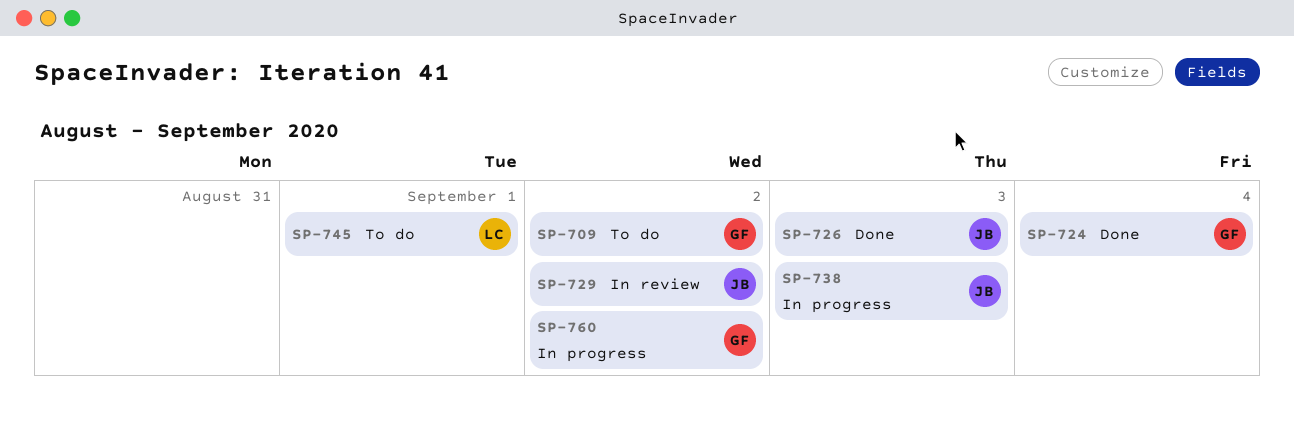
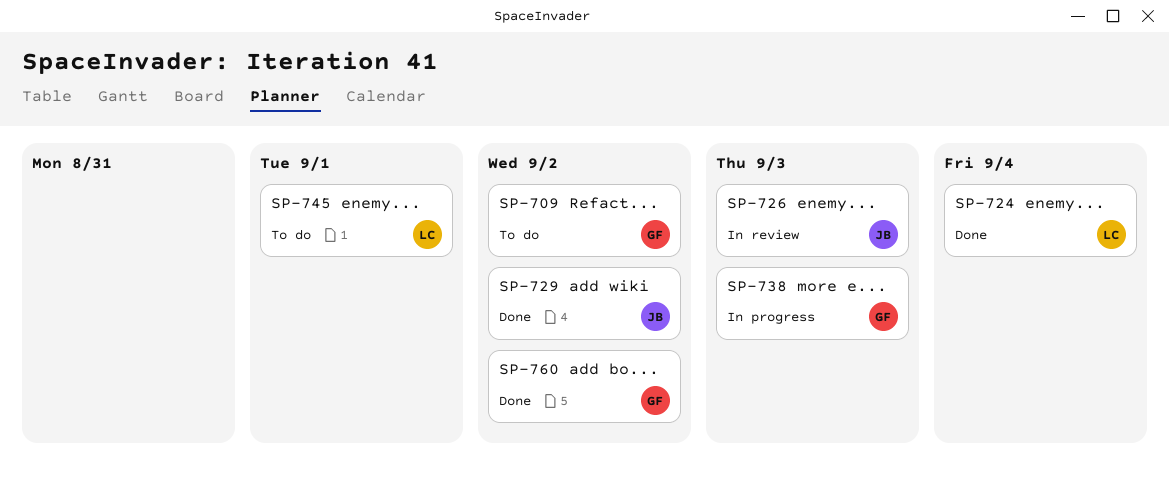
SP-724, owner: GF -> LC
SP-726, status: Done -> In review
SP-729, status: In review -> Done
SP-738, owner: JB -> GF
SP-760, status: In progress -> Done

